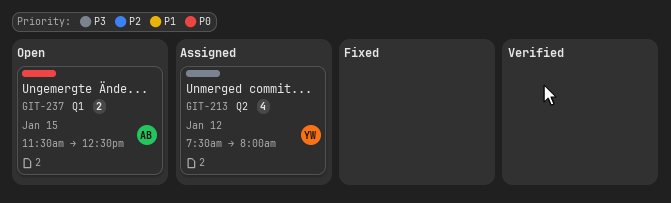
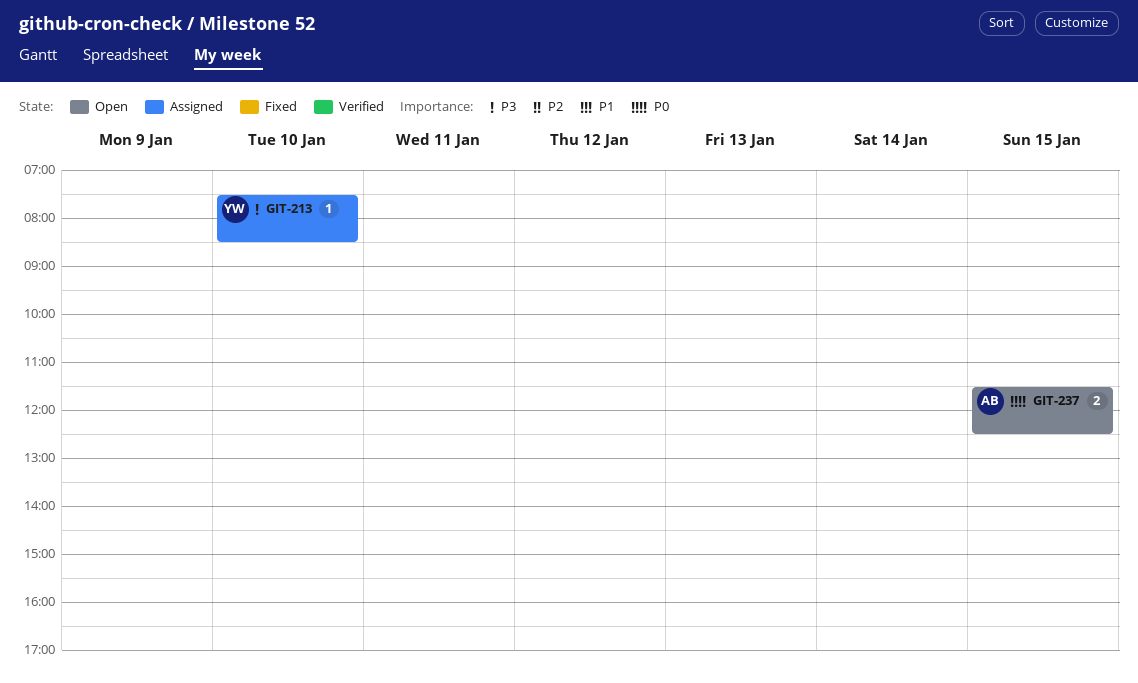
GIT-213, estimate: 4 -> 1
GIT-213, day: Jan 12 -> Jan 10
GIT-213, ends: 08:00 -> 08:30

